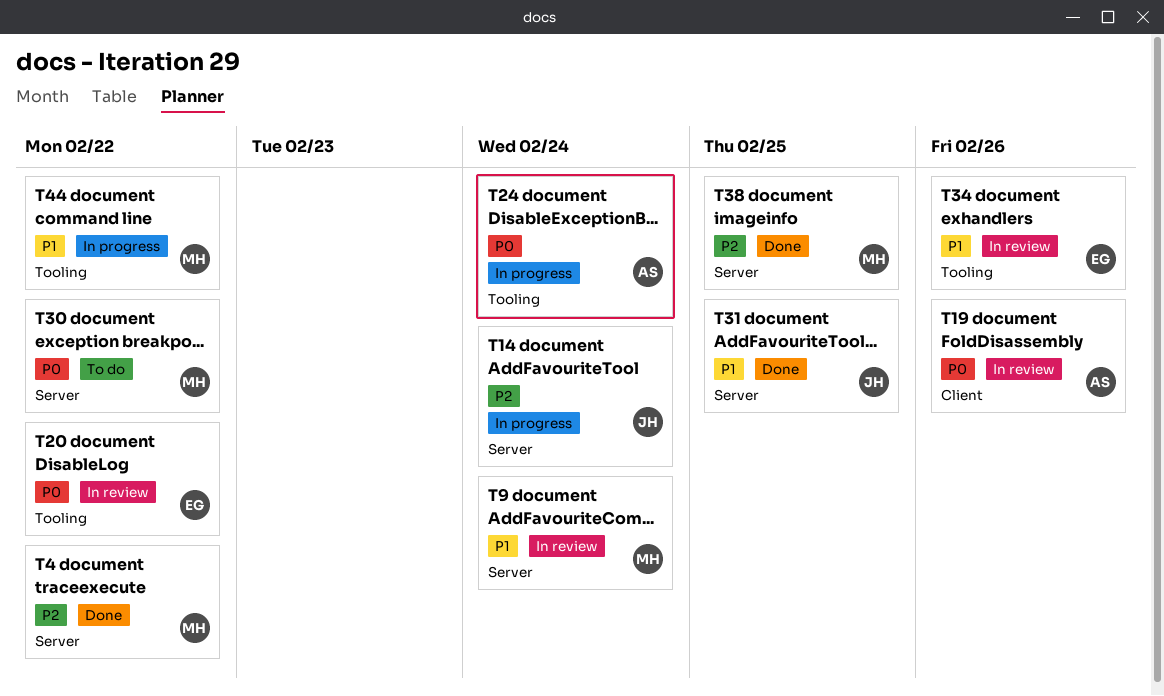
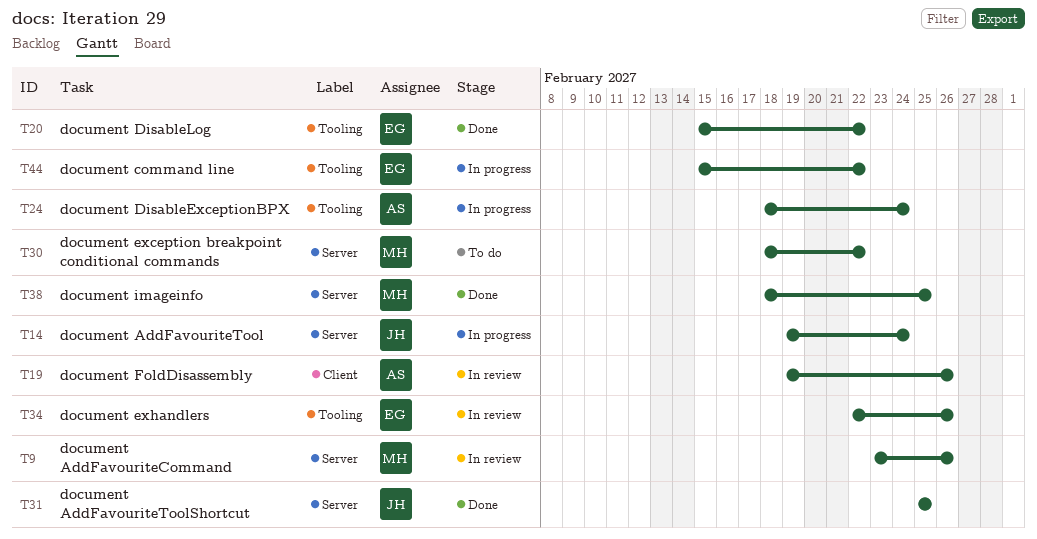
T4: present -> none
T9, due: Feb 24 -> Feb 26
T20, status: In review -> Done
T44, owner: MH -> EG

